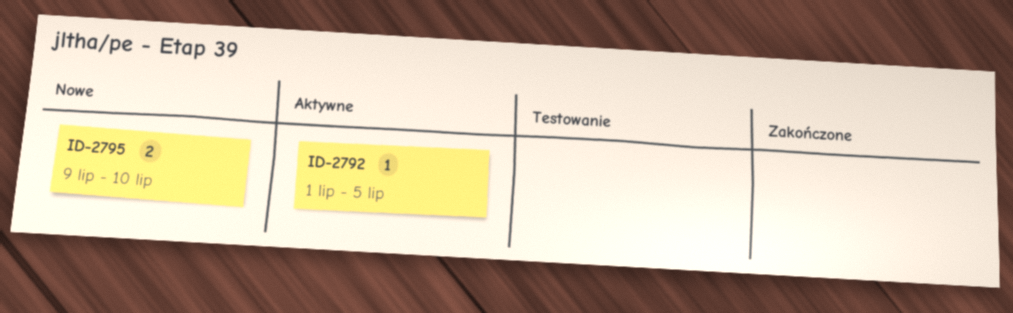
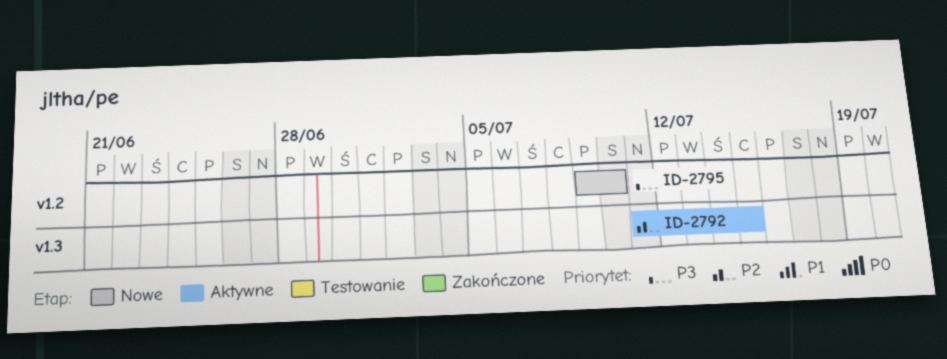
ID-2792, start: Jul 1 -> Jul 11
ID-2792, due: Jul 5 -> Jul 15

